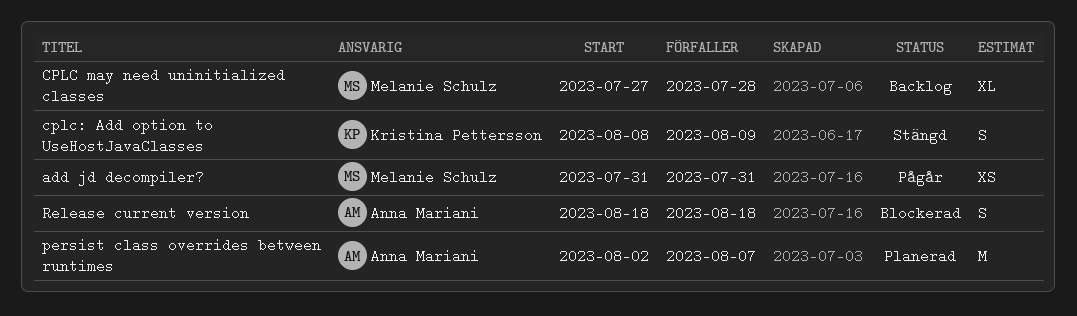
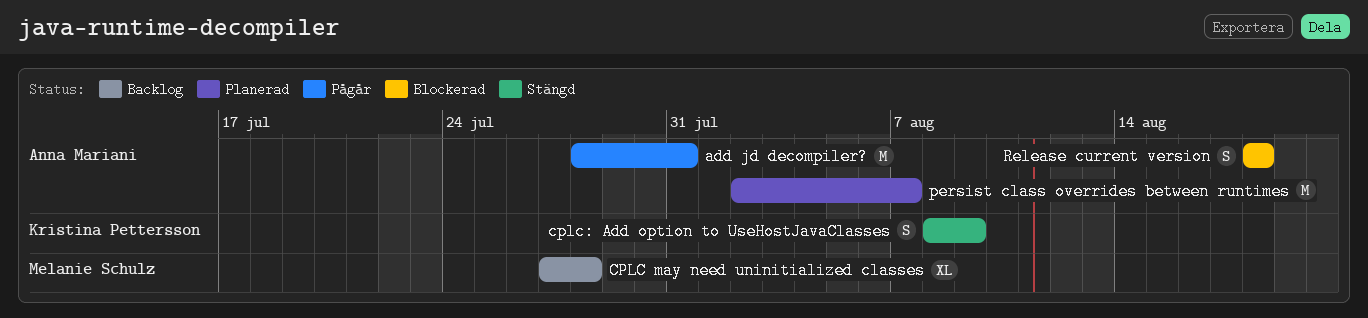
add jd decompiler?, owner: Melanie Schulz -> Anna Mariani
add jd decompiler?, estimate: XS -> M
add jd decompiler?, start: Jul 31 -> Jul 28

